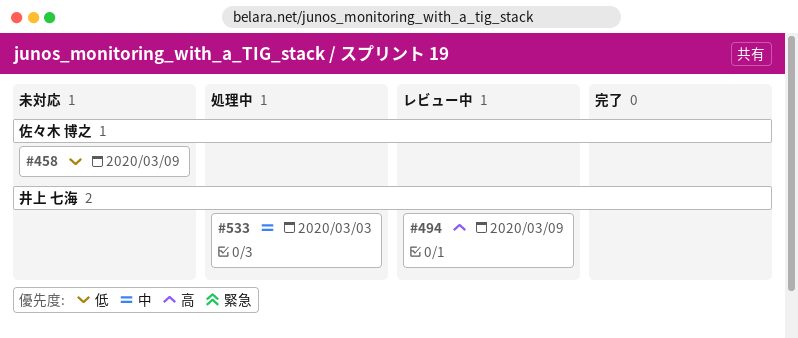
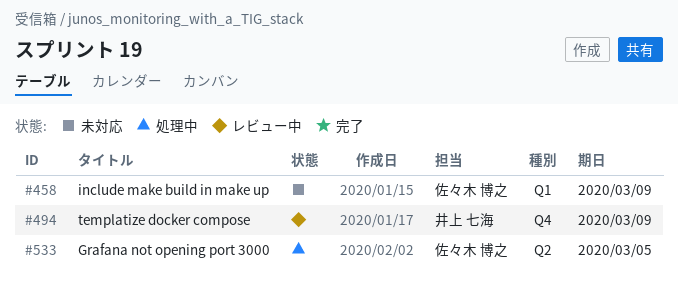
#533, owner: 井上 七海 -> 佐々木 博之
#533, due: Mar 3 -> Mar 5

